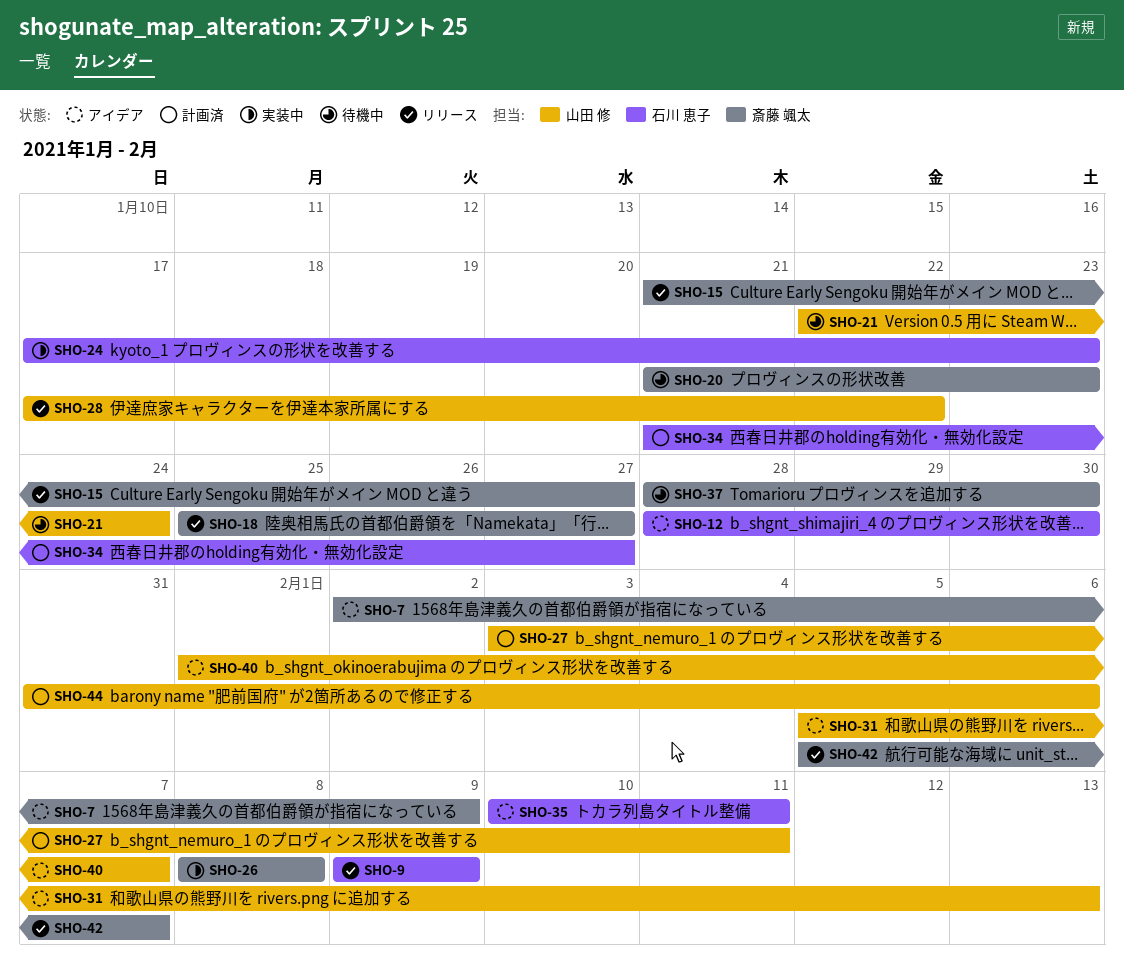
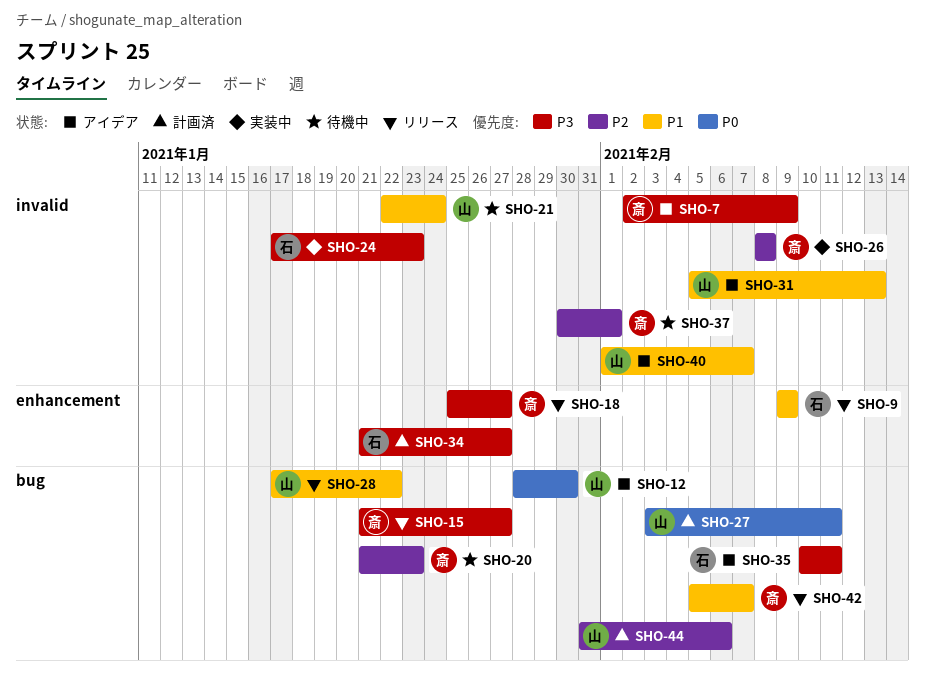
SHO-12, owner: 石川 恵子 -> 山田 修
SHO-37, start: Jan 28 -> Jan 30
SHO-37, due: Jan 30 -> Feb 1

